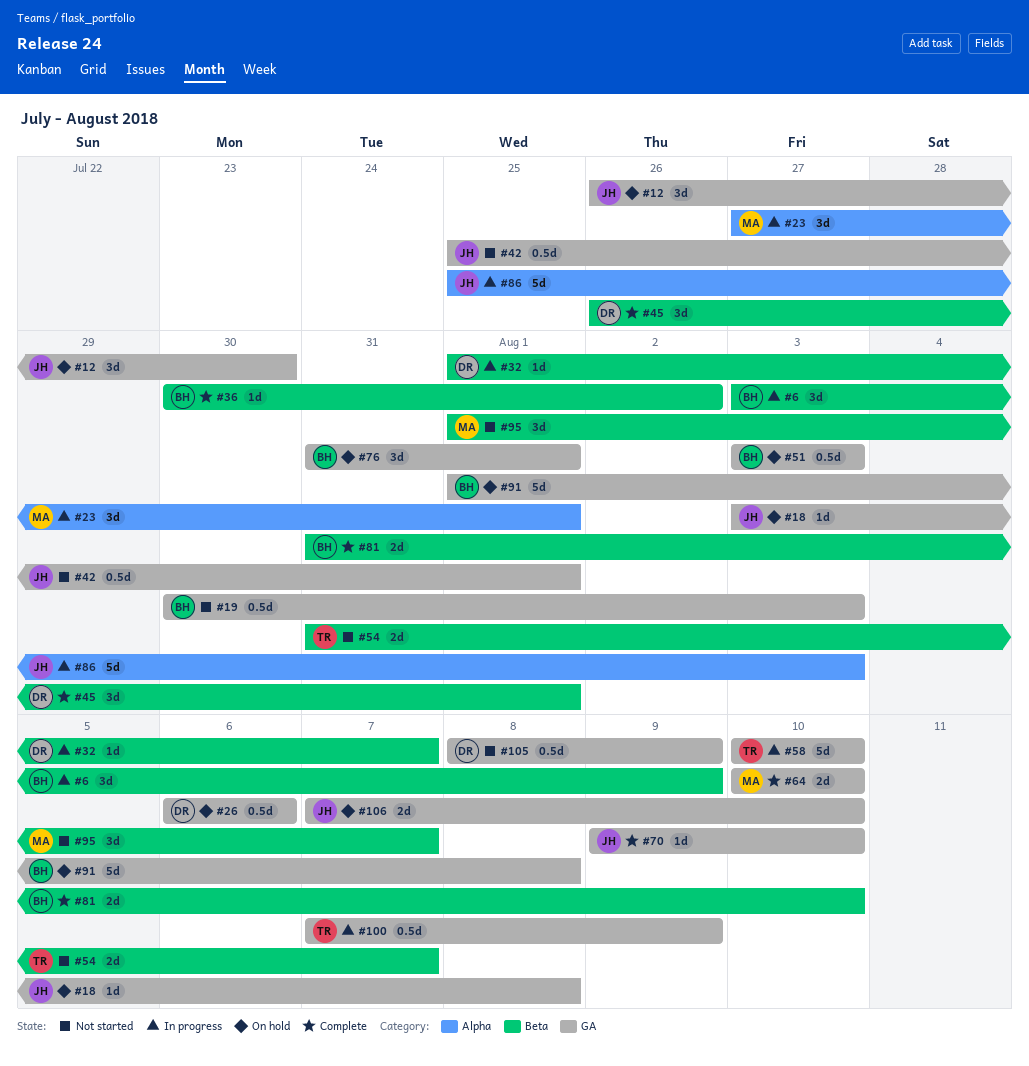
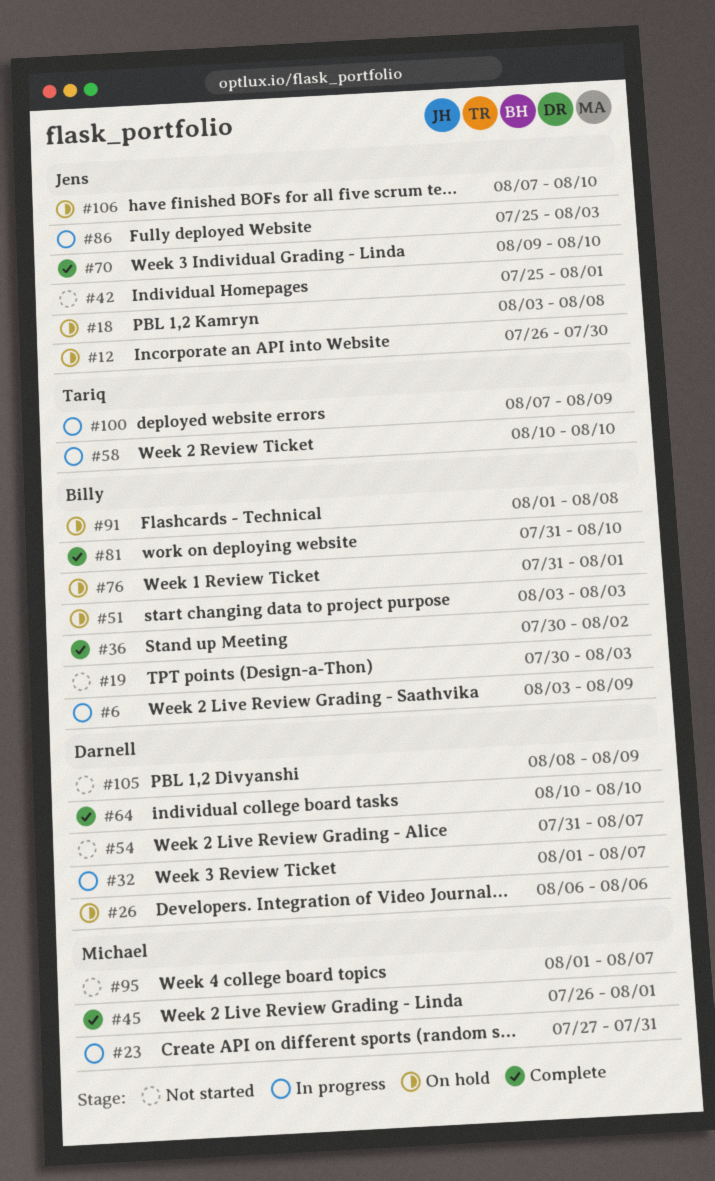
#23, due: Aug 1 -> Jul 31
#45, owner: Darnell -> Michael
#54, owner: Tariq -> Darnell
#64, owner: Michael -> Darnell

